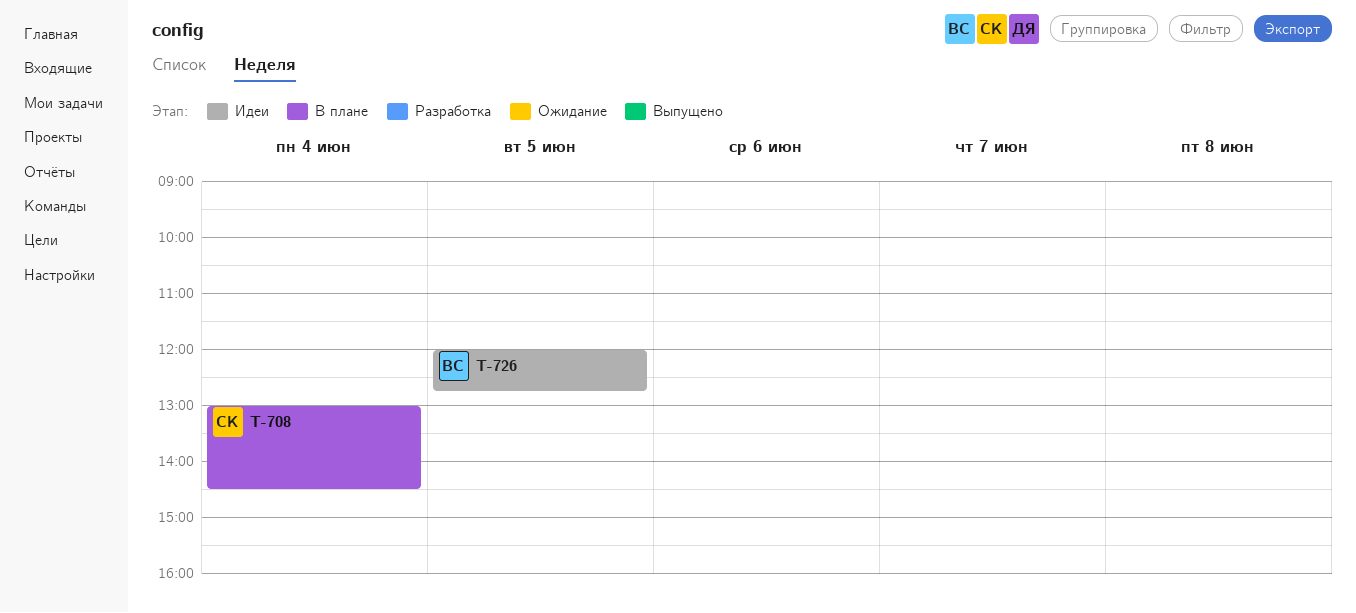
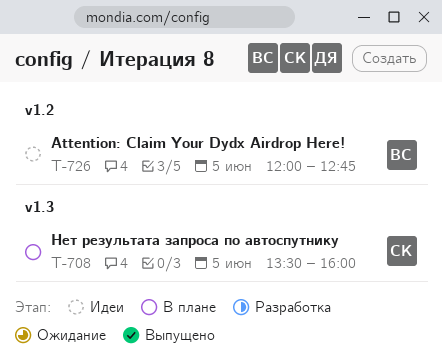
T-708, day: Jun 4 -> Jun 5
T-708, begins: 13:00 -> 13:30
T-708, ends: 14:30 -> 16:00

